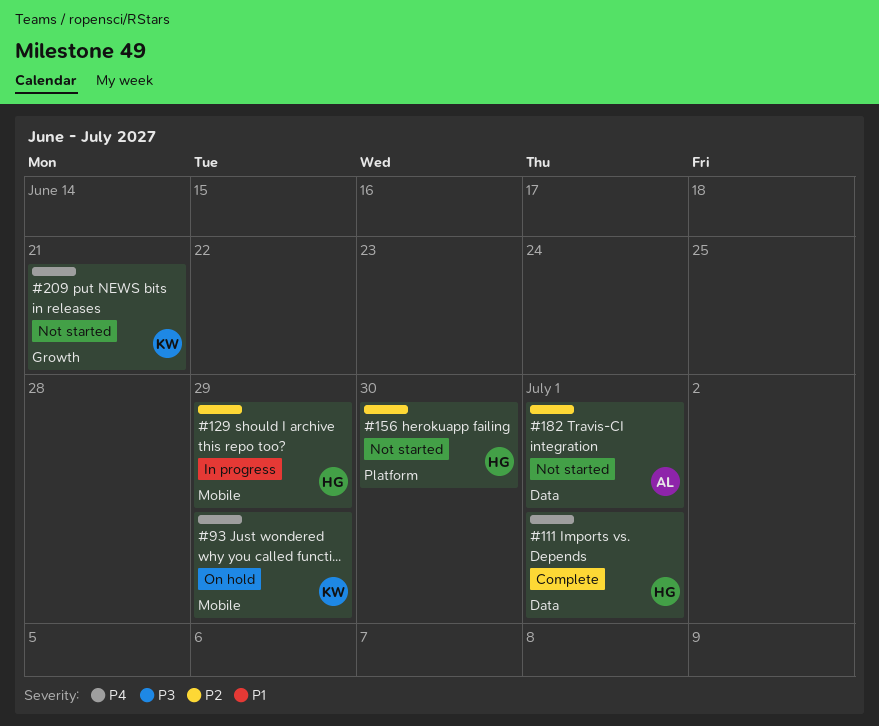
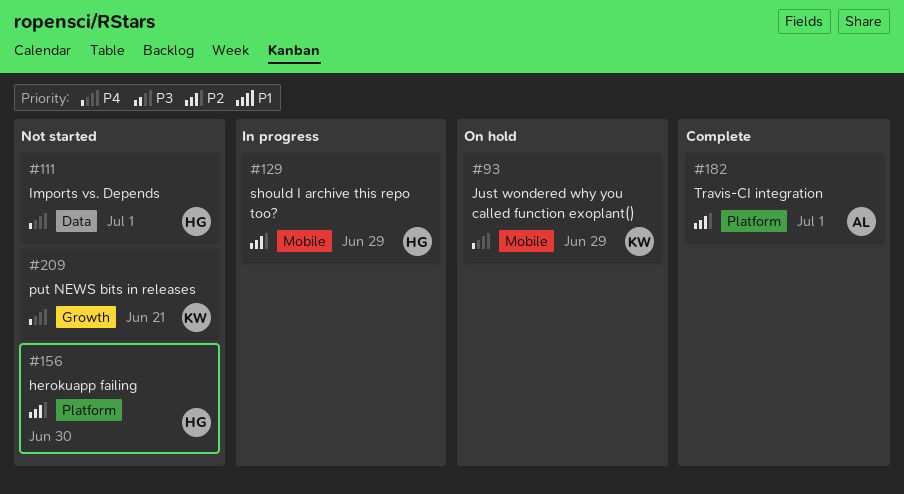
#111, status: Complete -> Not started
#182, status: Not started -> Complete
#182, label: Data -> Platform

